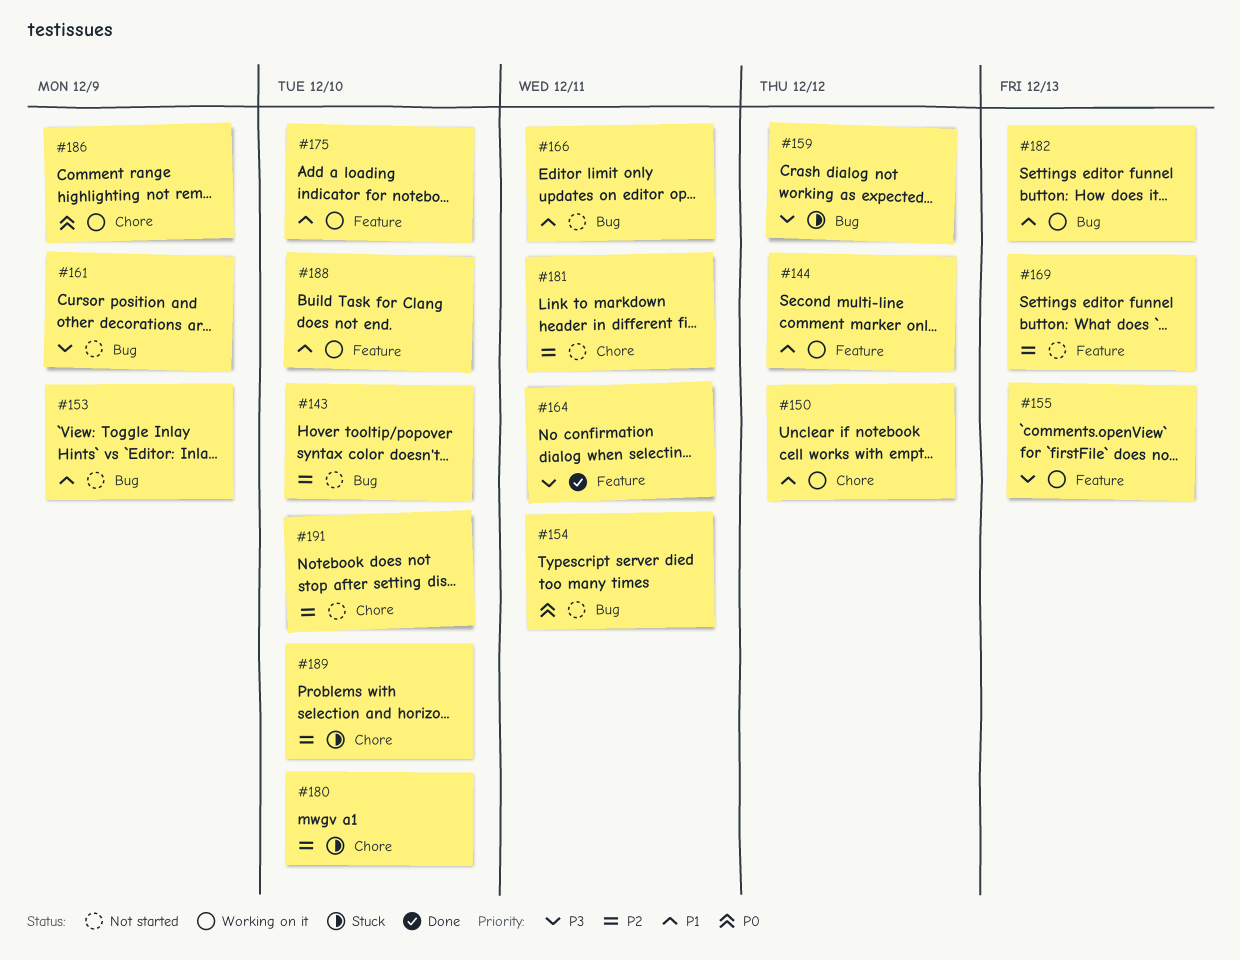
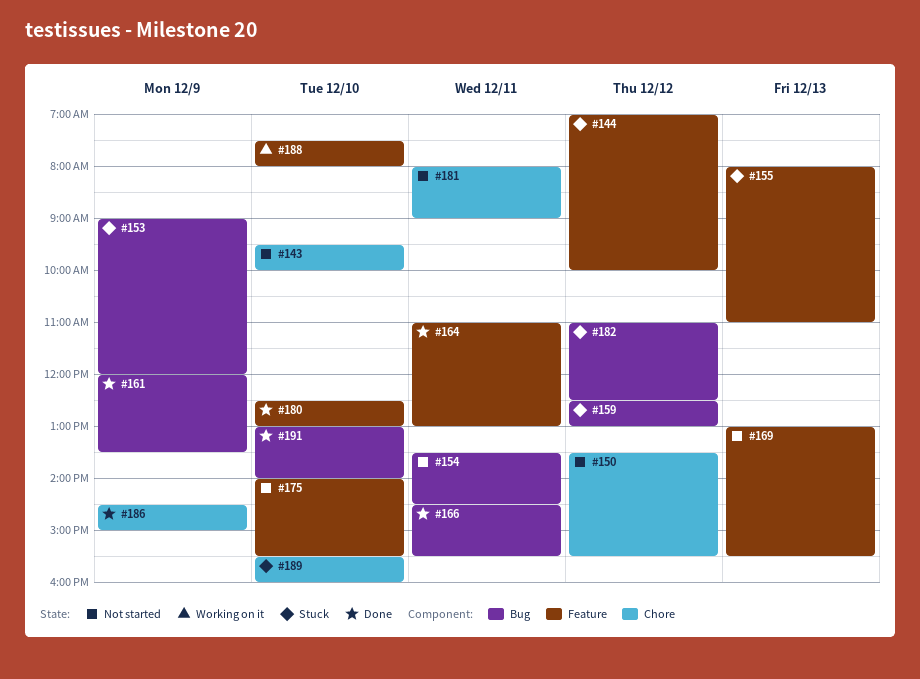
#143, label: Bug -> Chore
#144, status: Working on it -> Stuck
#150, status: Working on it -> Not started
#153, status: Not started -> Stuck
#155, status: Working on it -> Stuck
#161, status: Not started -> Done
#166, status: Not started -> Done
#175, status: Working on it -> Not started
#180, status: Stuck -> Done
#180, label: Chore -> Feature
#182, status: Working on it -> Stuck
#182, day: Dec 13 -> Dec 12
#186, status: Working on it -> Done
#191, status: Not started -> Done
#191, label: Chore -> Bug

